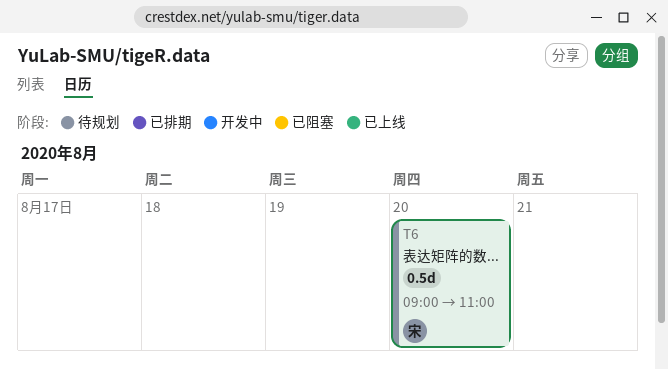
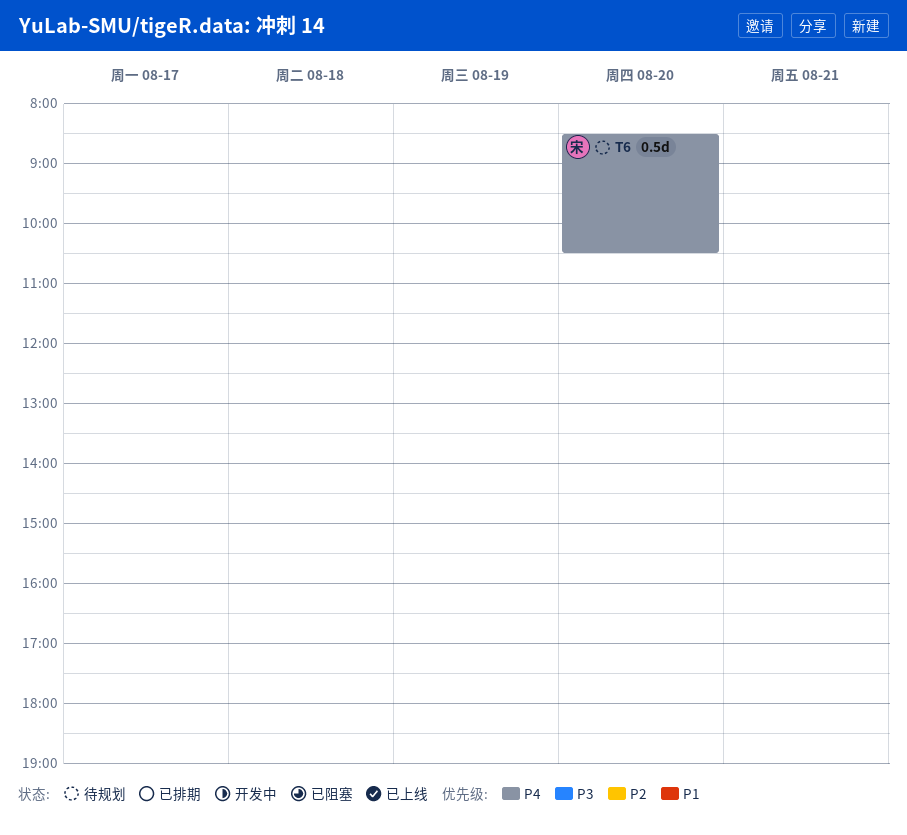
T6, begins: 09:00 -> 08:30
T6, ends: 11:00 -> 10:30

